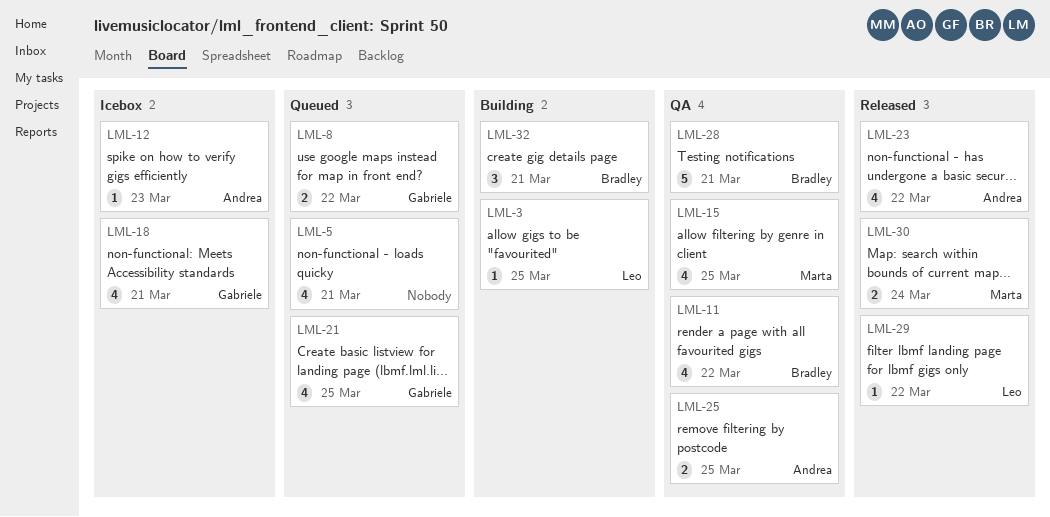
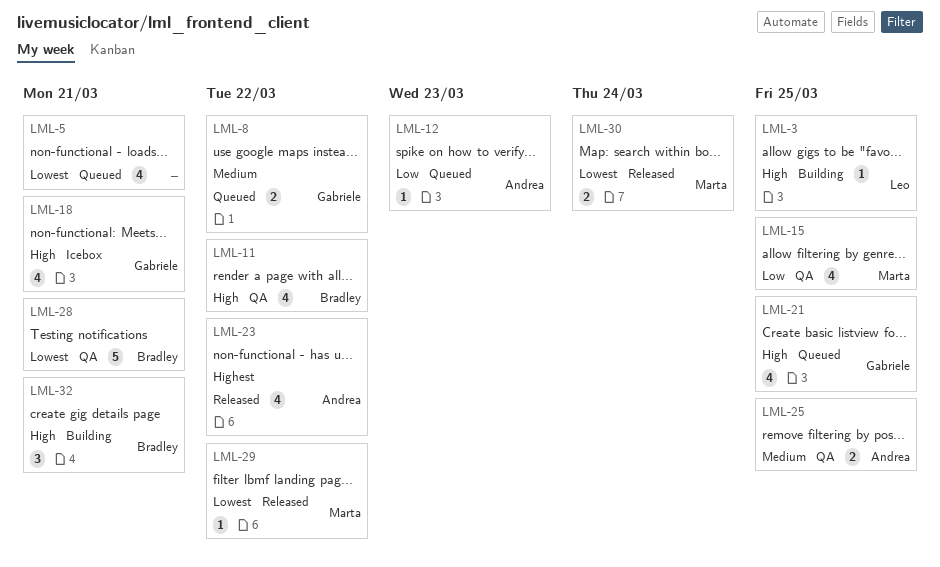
LML-12, status: Icebox -> Queued
LML-29, owner: Leo -> Marta

